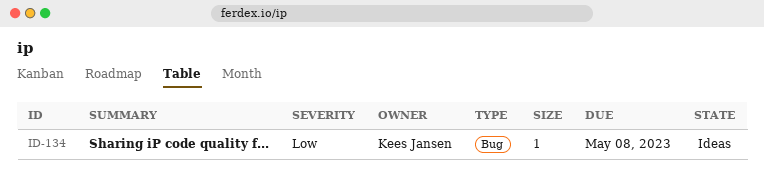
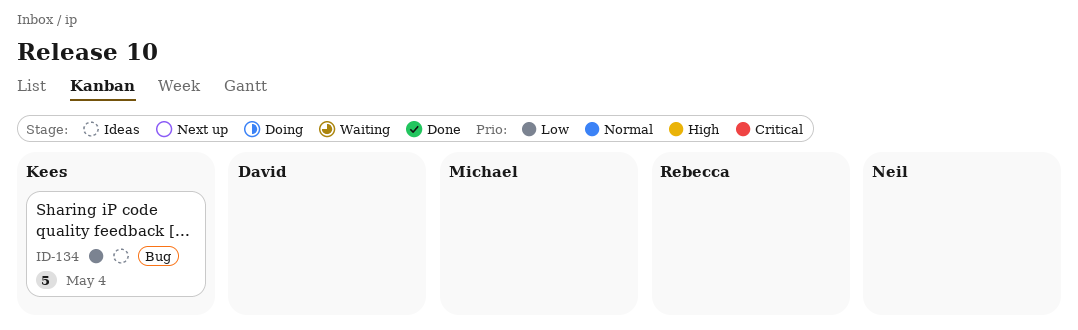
ID-134, estimate: 1 -> 5
ID-134, due: May 8 -> May 4

